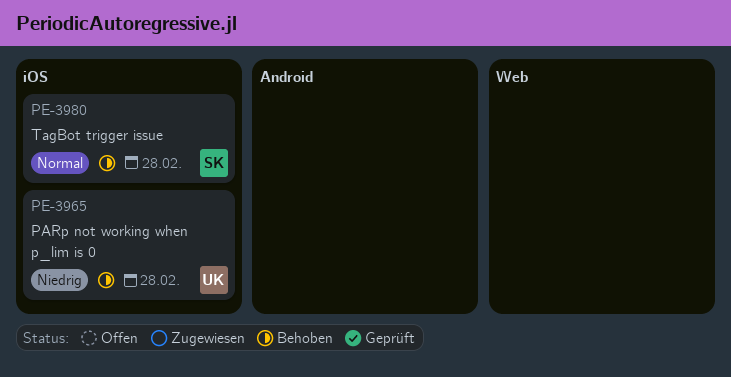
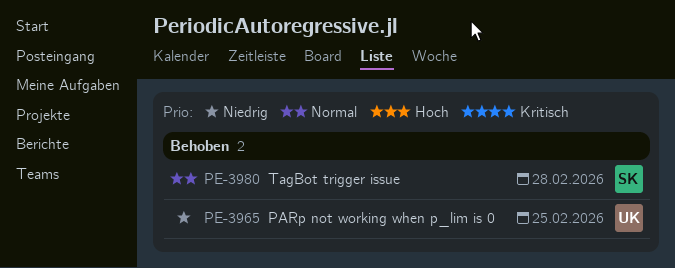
PE-3965, due: Feb 28 -> Feb 25

